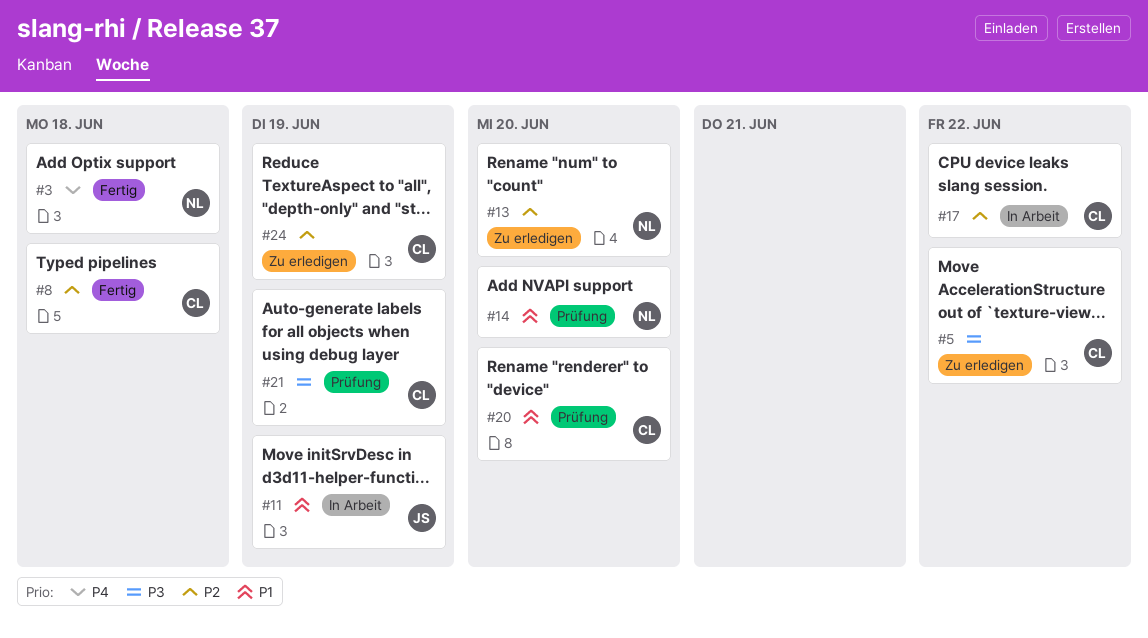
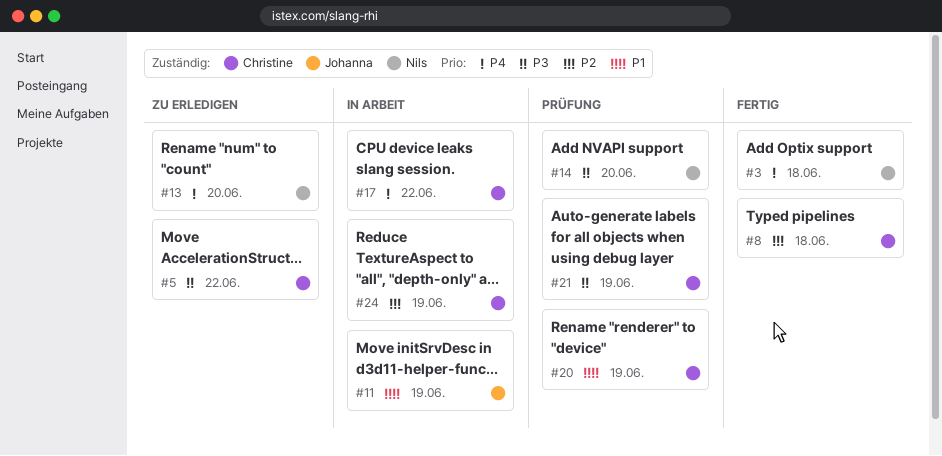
#13, priority: P2 -> P4
#14, priority: P1 -> P3
#17, priority: P2 -> P4
#20, due: Jun 20 -> Jun 19
#24, status: Zu erledigen -> In Arbeit

